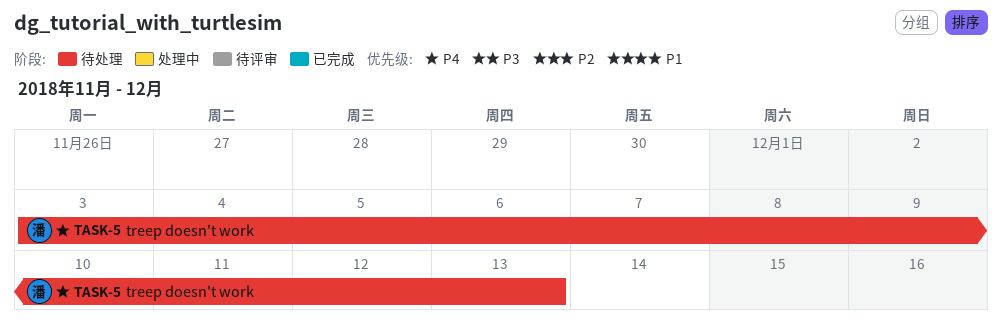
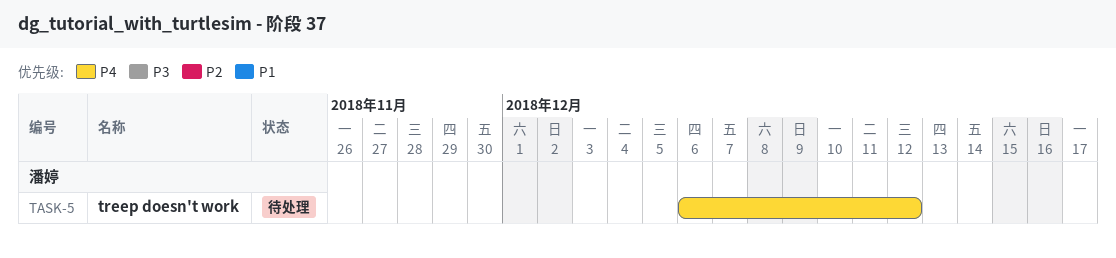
TASK-5, start: Dec 3 -> Dec 6
TASK-5, due: Dec 13 -> Dec 12

